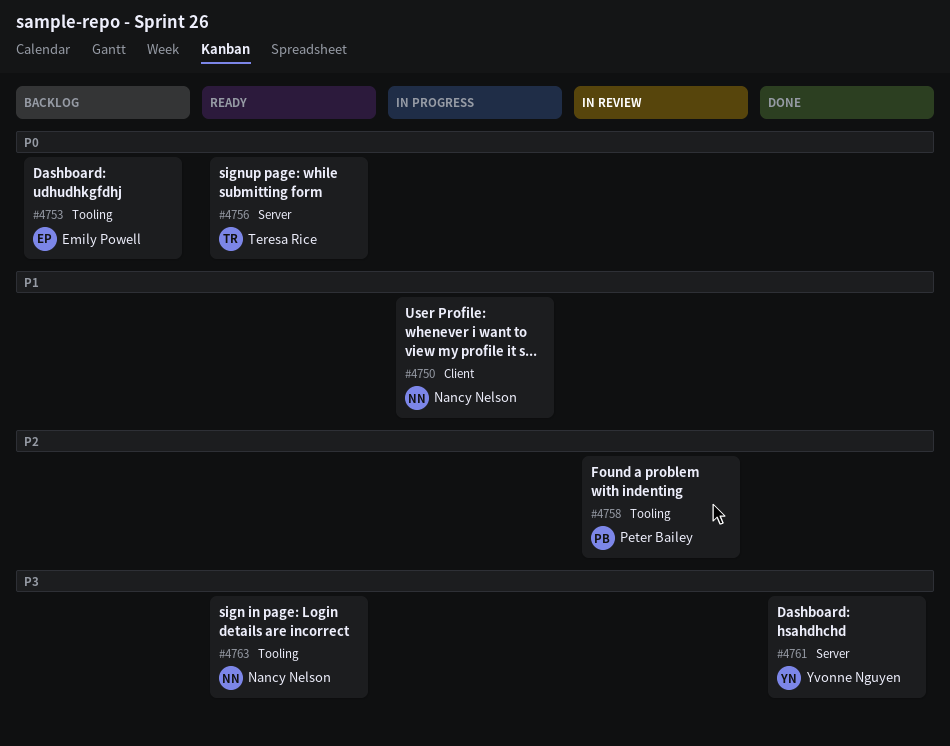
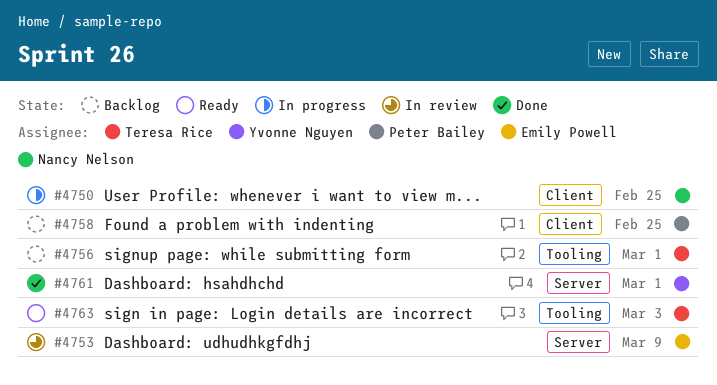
#4753, status: Backlog -> In review
#4753, label: Tooling -> Server
#4756, status: Ready -> Backlog
#4756, label: Server -> Tooling
#4758, status: In review -> Backlog
#4758, label: Tooling -> Client
#4763, owner: Nancy Nelson -> Teresa Rice

